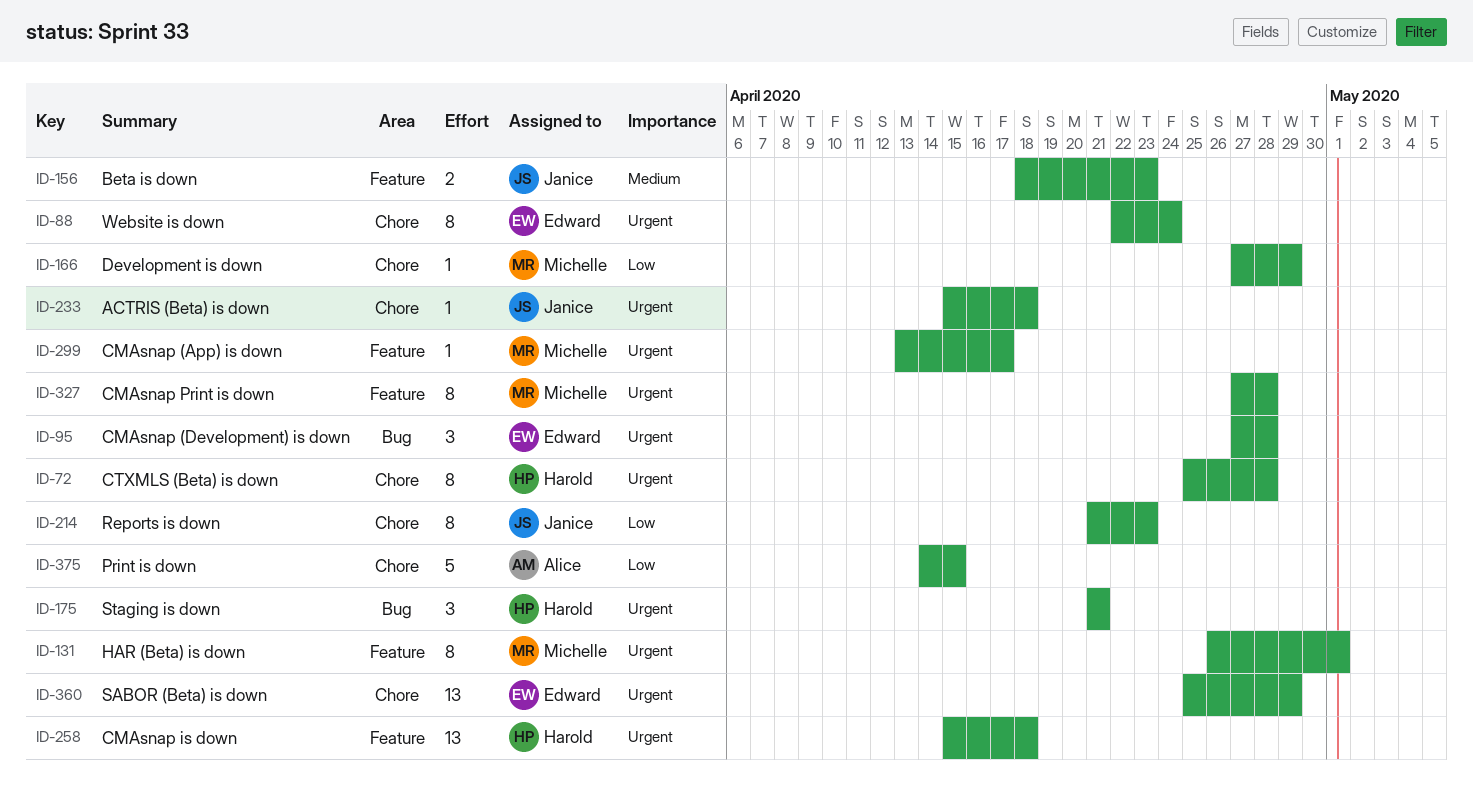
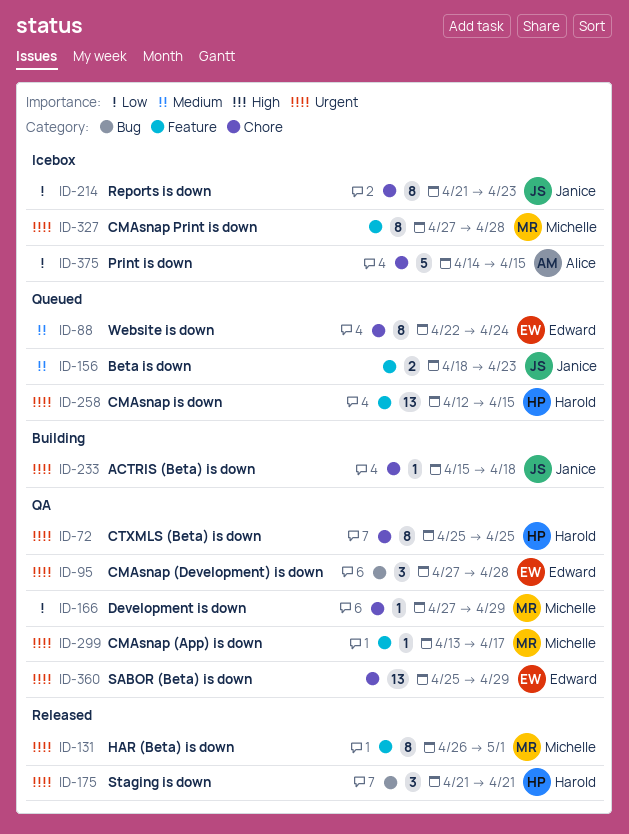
ID-72, due: Apr 28 -> Apr 25
ID-88, priority: Urgent -> Medium
ID-258, start: Apr 15 -> Apr 12
ID-258, due: Apr 18 -> Apr 15

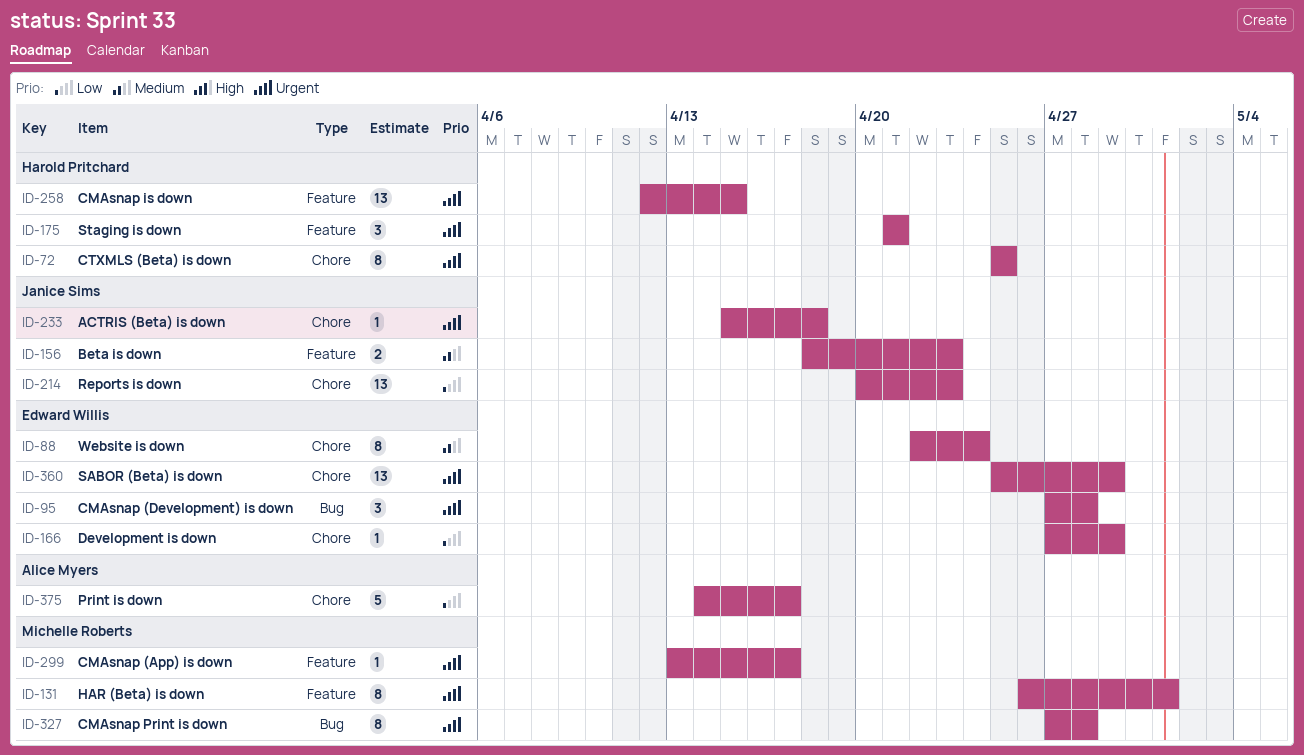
ID-166, owner: Michelle Roberts -> Edward Willis
ID-175, label: Bug -> Feature
ID-214, estimate: 8 -> 13
ID-214, start: Apr 21 -> Apr 20
ID-327, label: Feature -> Bug
ID-375, due: Apr 15 -> Apr 17

